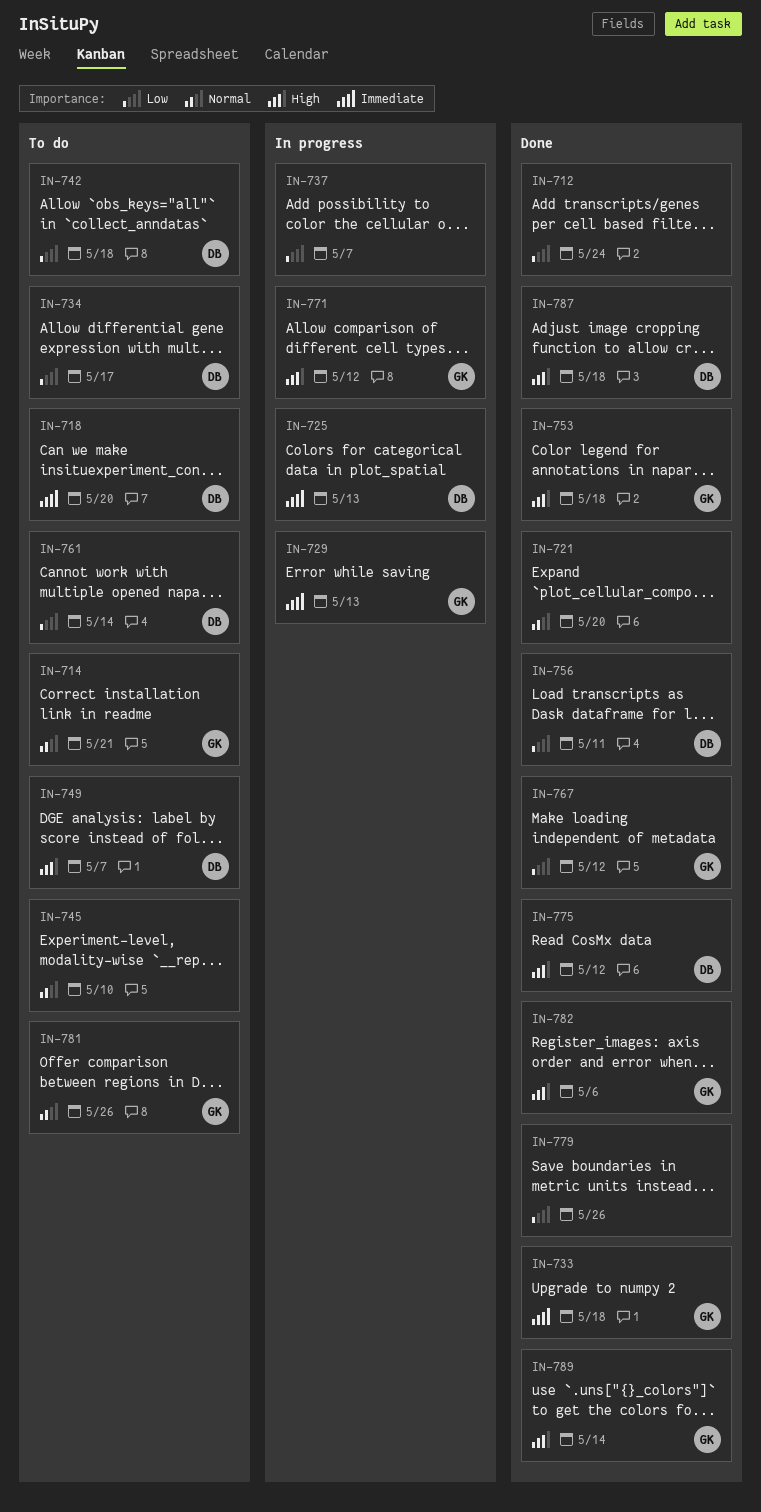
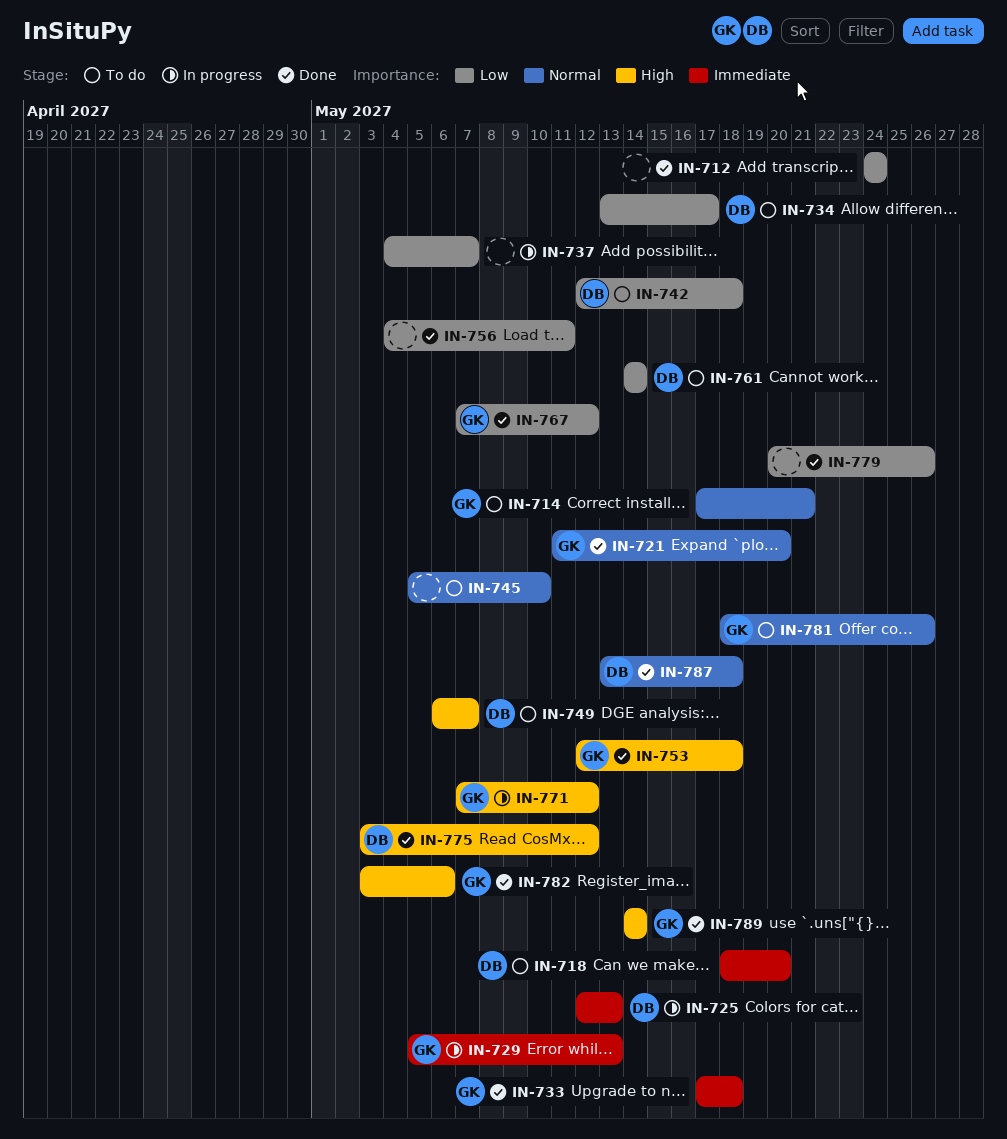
IN-721, owner: none -> GK
IN-756, owner: DB -> none
IN-787, priority: High -> Normal

